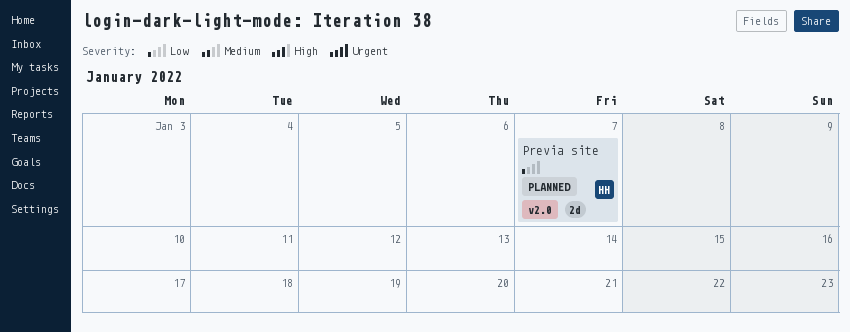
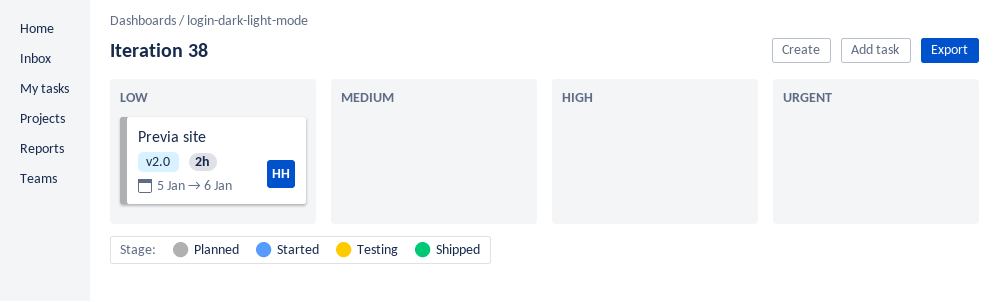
Previa site, estimate: 2d -> 2h
Previa site, due: Jan 7 -> Jan 6

